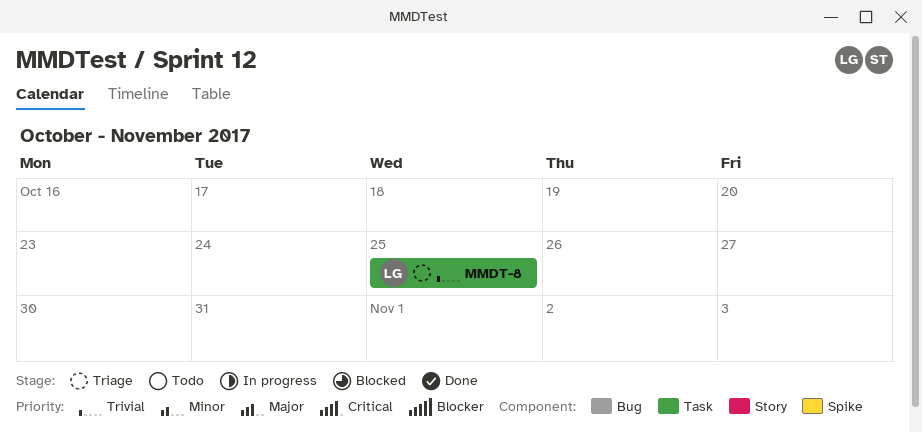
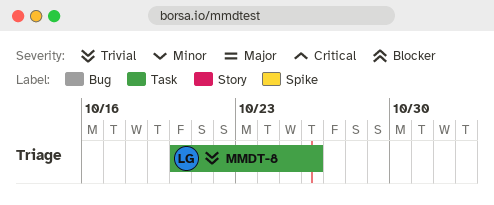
MMDT-8, start: Oct 25 -> Oct 20
MMDT-8, due: Oct 25 -> Oct 26

